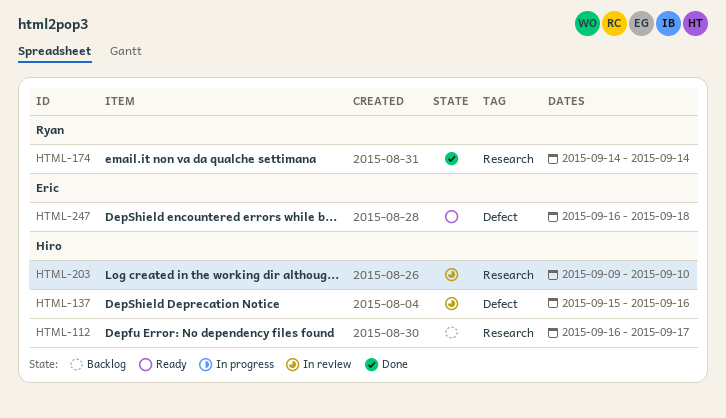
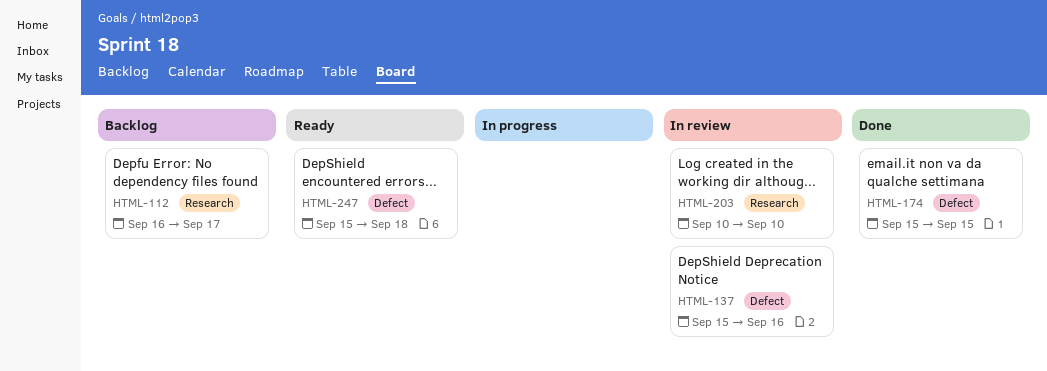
HTML-174, label: Research -> Defect
HTML-174, start: Sep 14 -> Sep 15
HTML-174, due: Sep 14 -> Sep 15
HTML-203, start: Sep 9 -> Sep 10
HTML-247, start: Sep 16 -> Sep 15

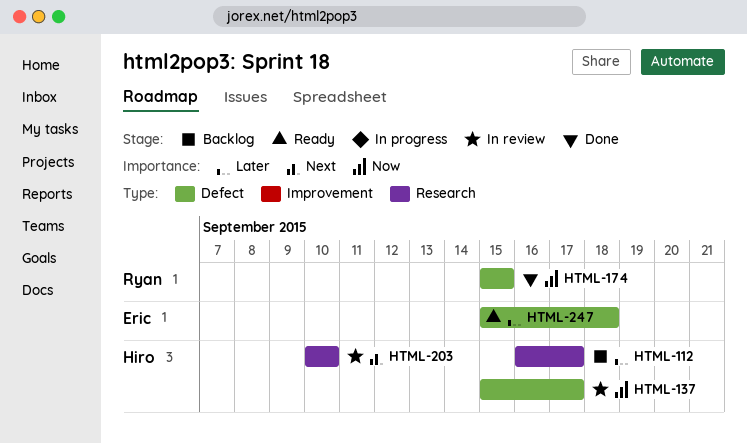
HTML-137, due: Sep 16 -> Sep 17

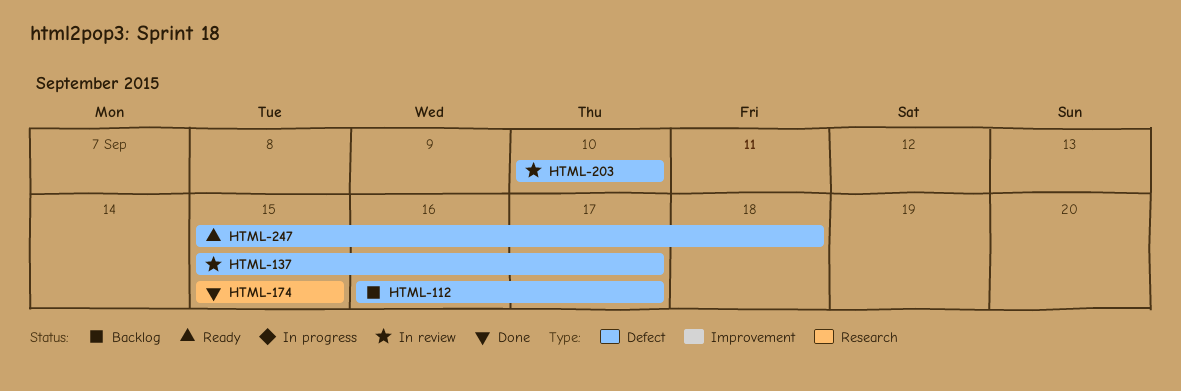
HTML-112, label: Research -> Defect
HTML-174, label: Defect -> Research
HTML-203, label: Research -> Defect

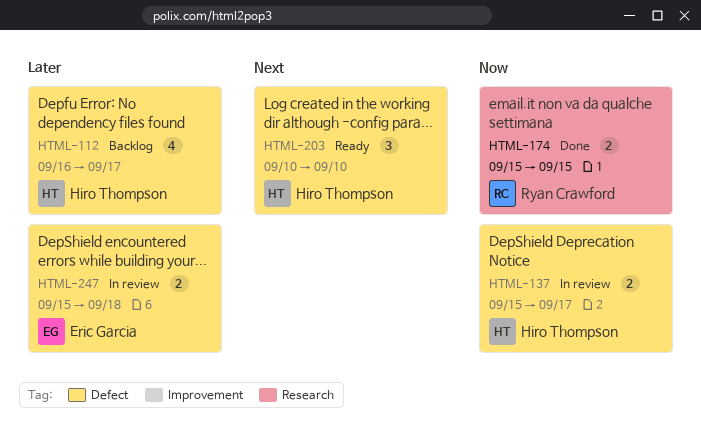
HTML-203, status: In review -> Ready
HTML-247, status: Ready -> In review

